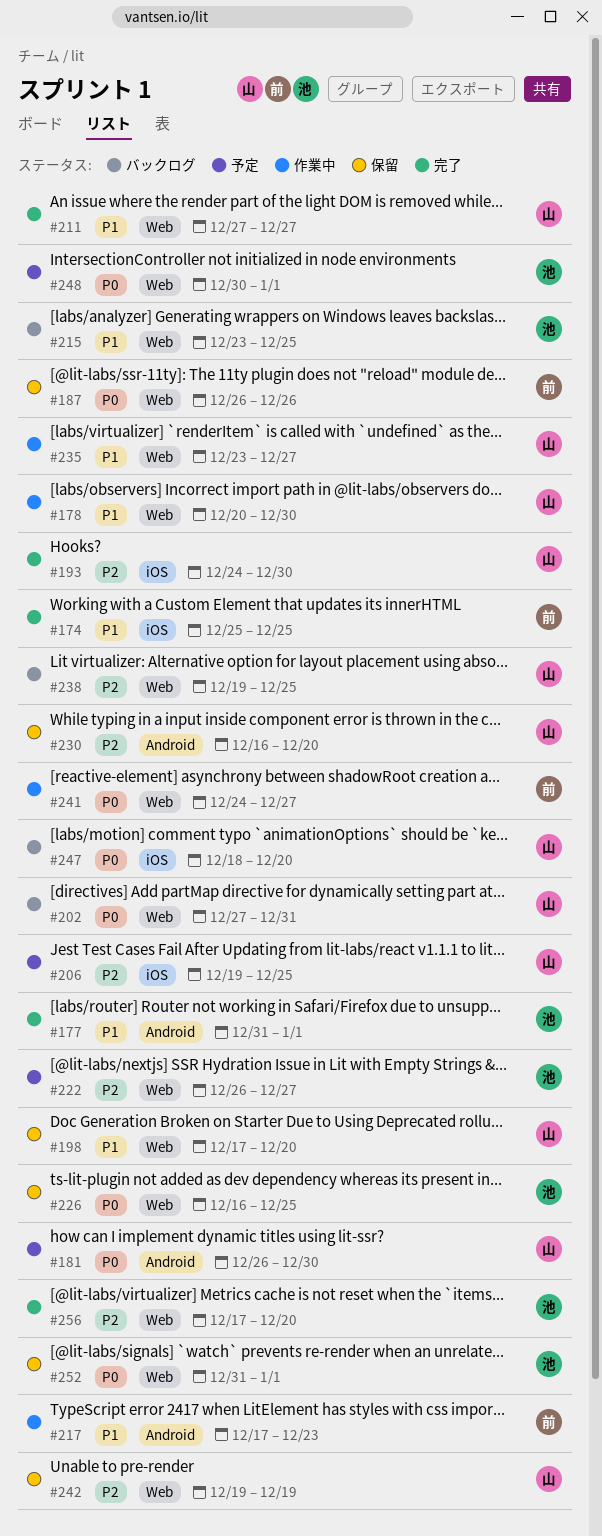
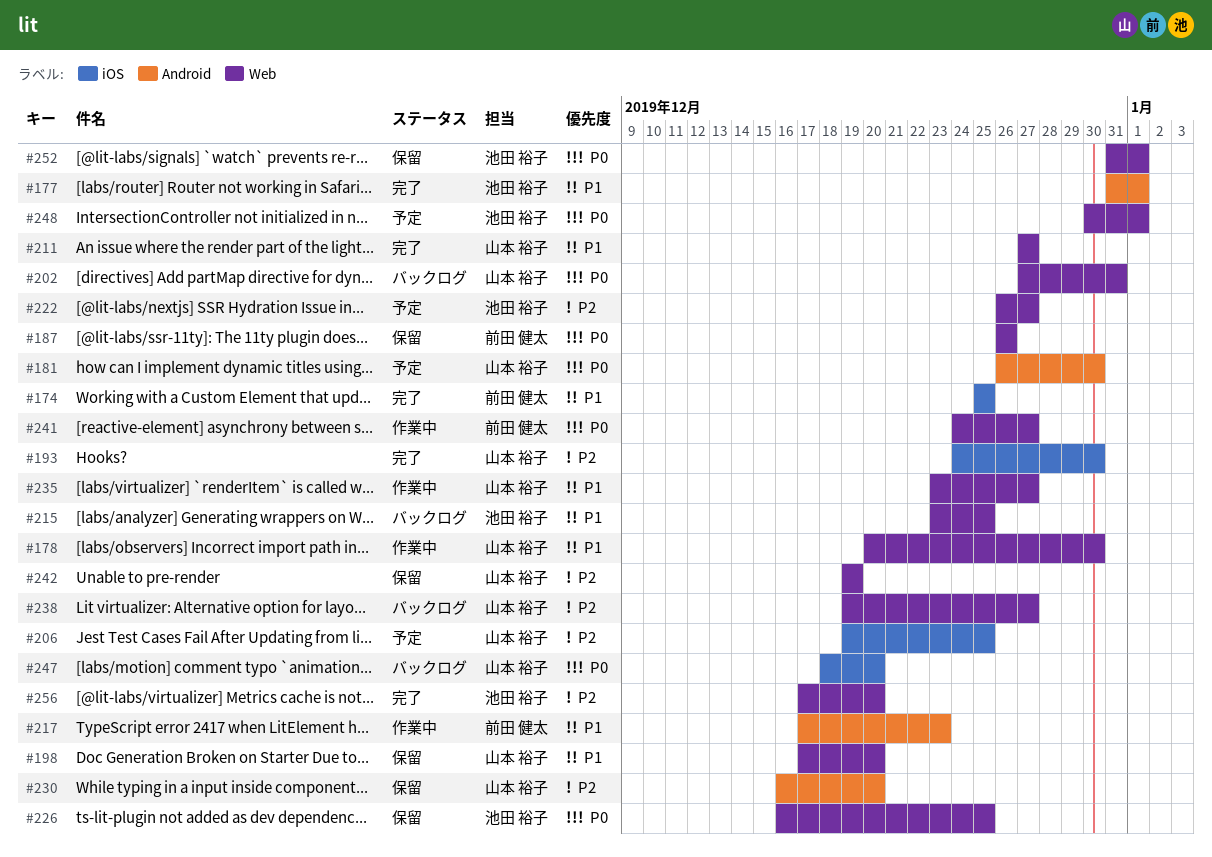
#238, due: Dec 25 -> Dec 27

